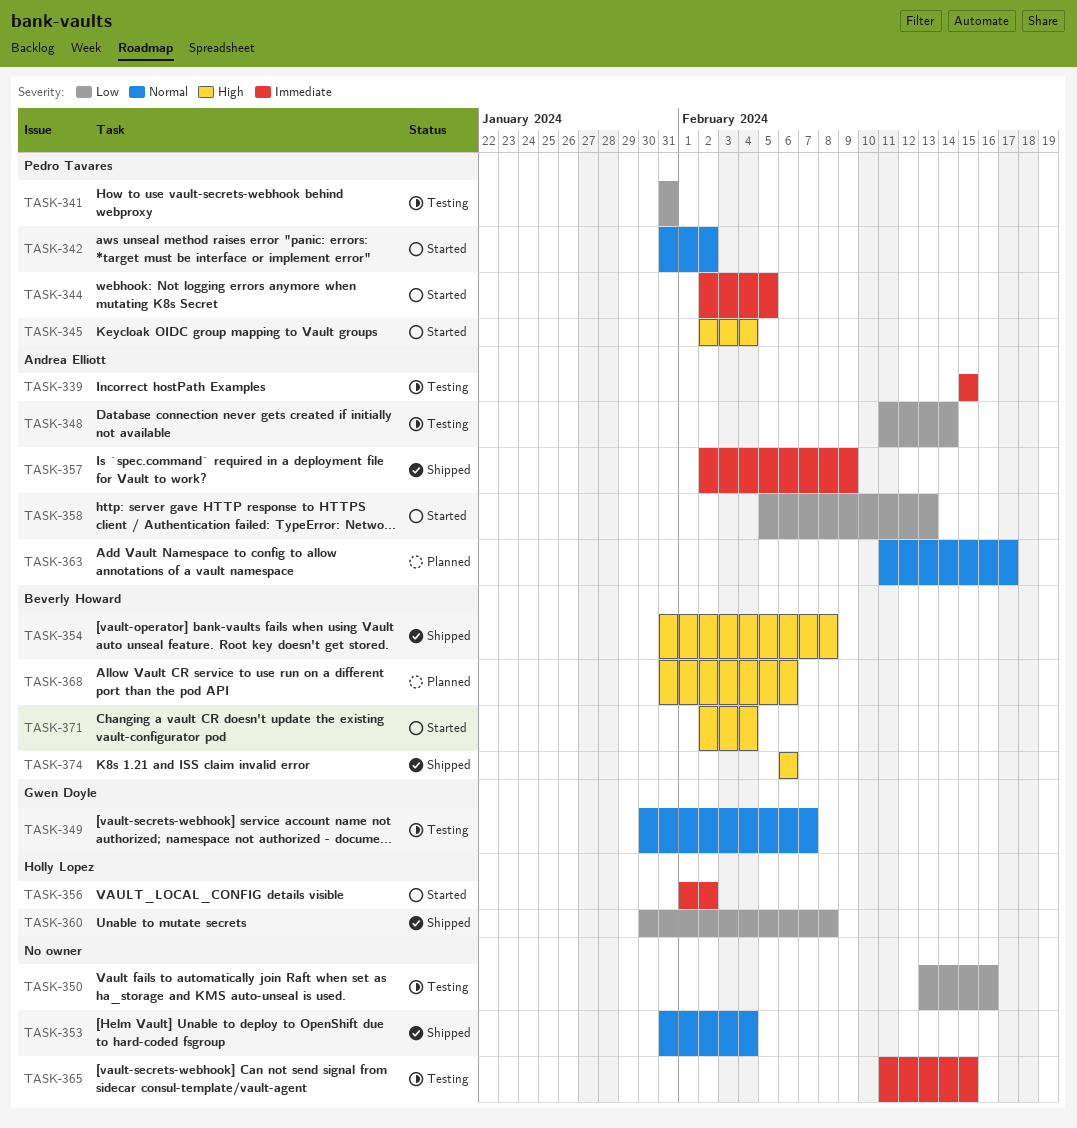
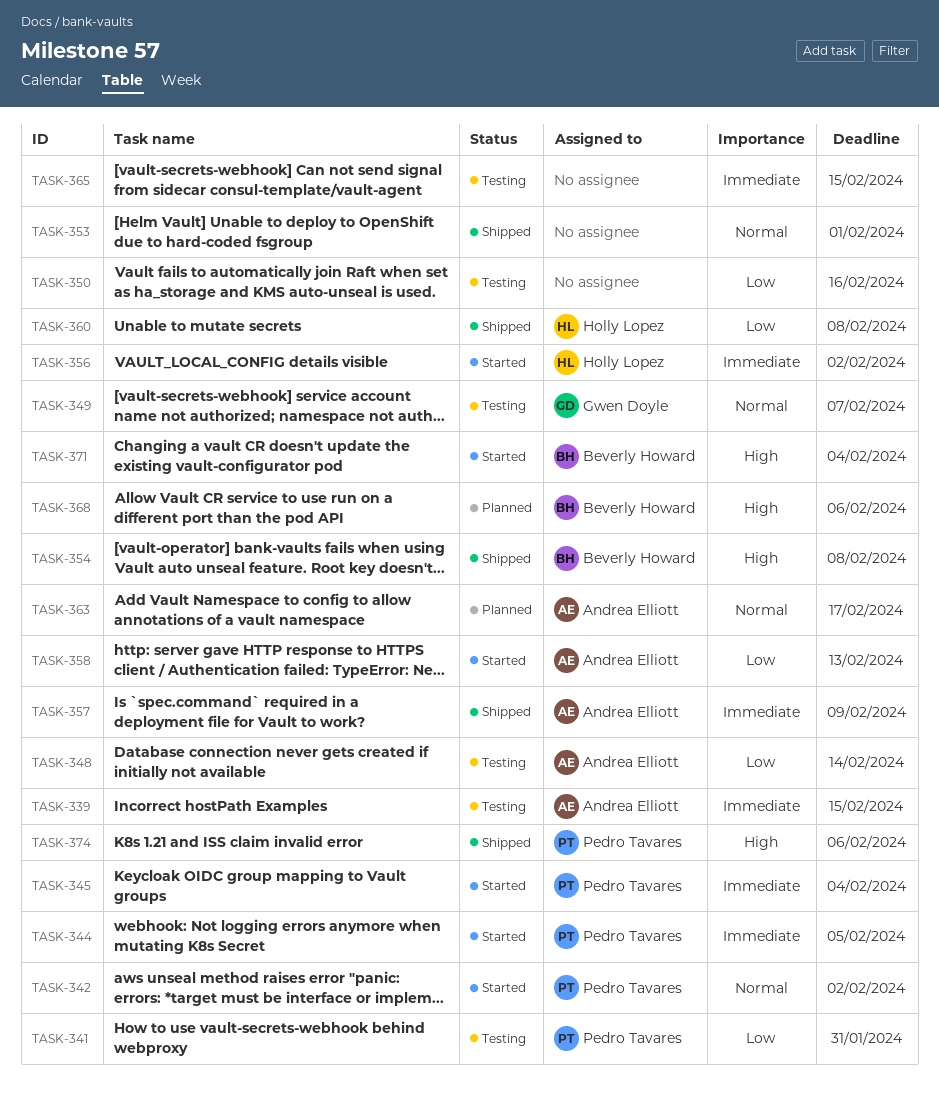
TASK-345, priority: High -> Immediate
TASK-353, due: Feb 4 -> Feb 1
TASK-374, owner: Beverly Howard -> Pedro Tavares

